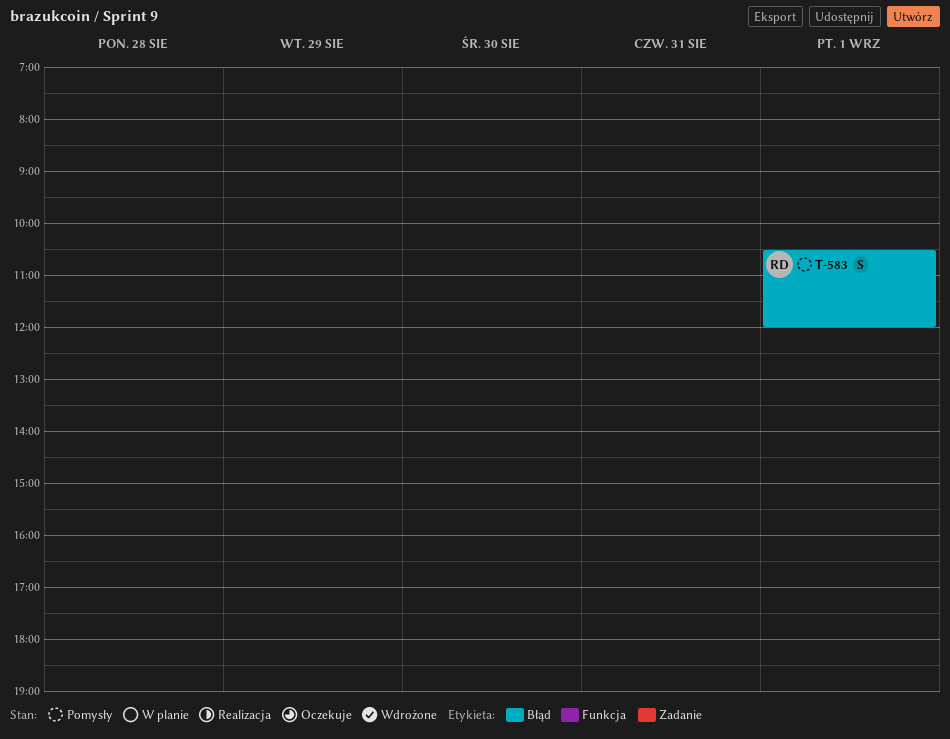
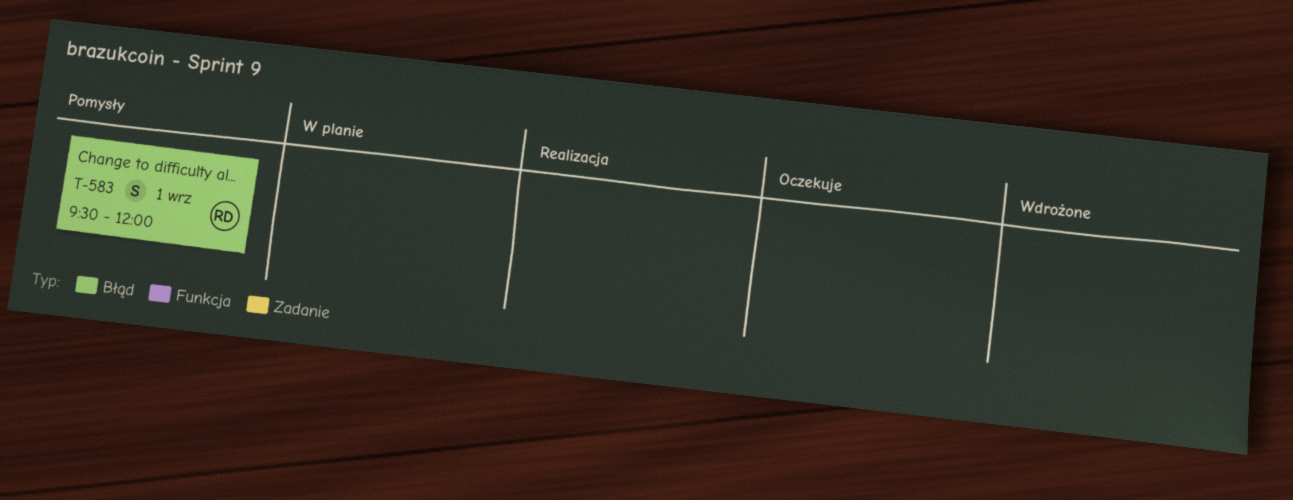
T-583, begins: 10:30 -> 09:30

